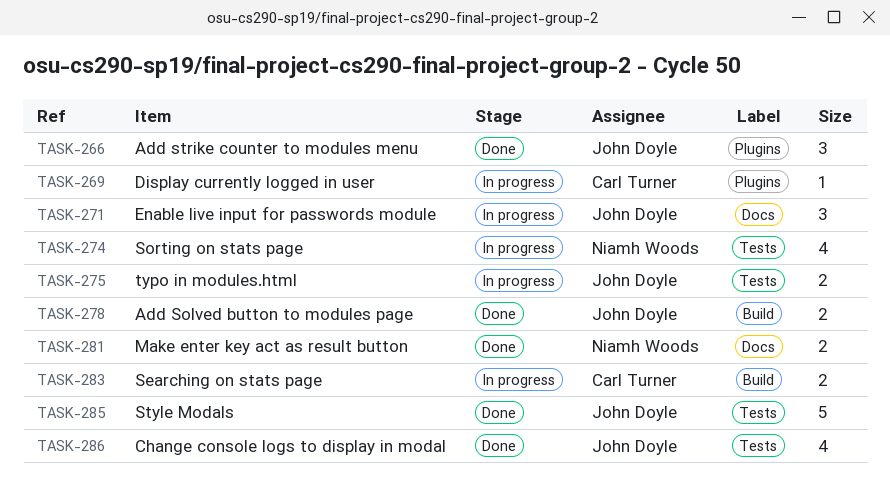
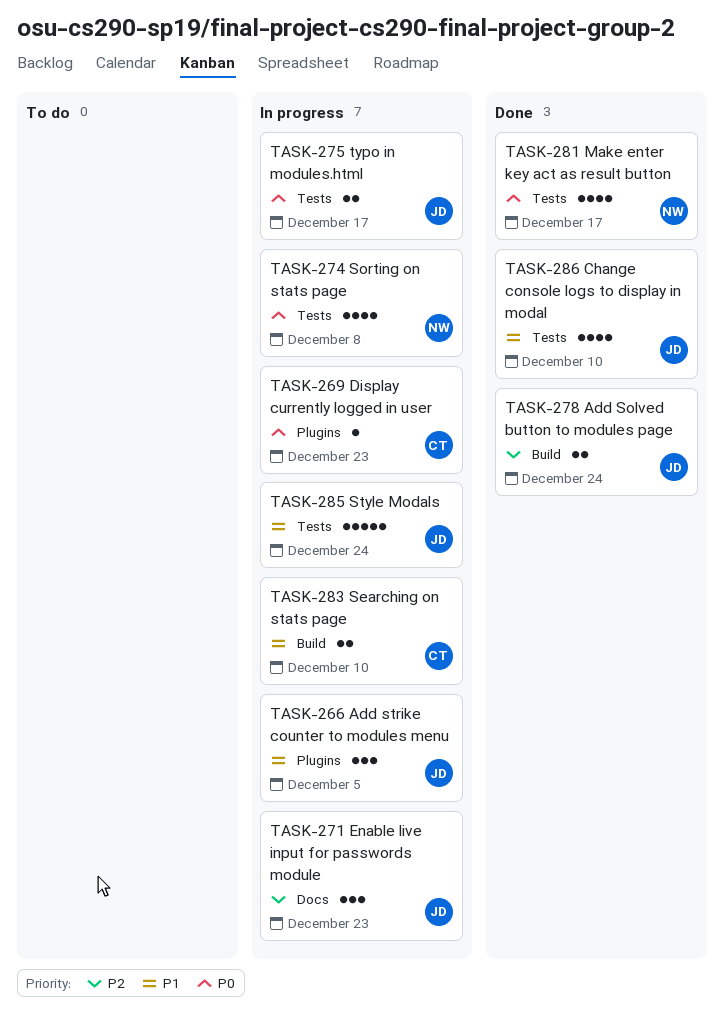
TASK-266, status: Done -> In progress
TASK-281, label: Docs -> Tests
TASK-281, estimate: 2 -> 4
TASK-285, status: Done -> In progress

